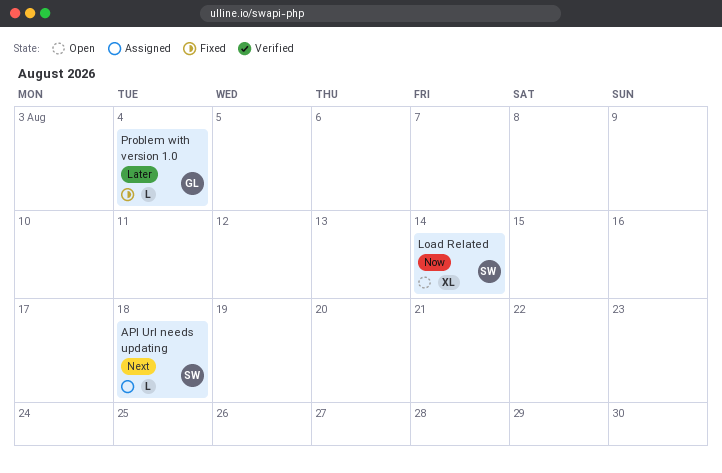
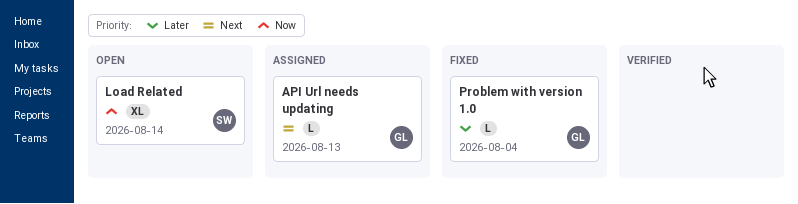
API Url needs updating, owner: SW -> GL
API Url needs updating, due: Aug 18 -> Aug 13

